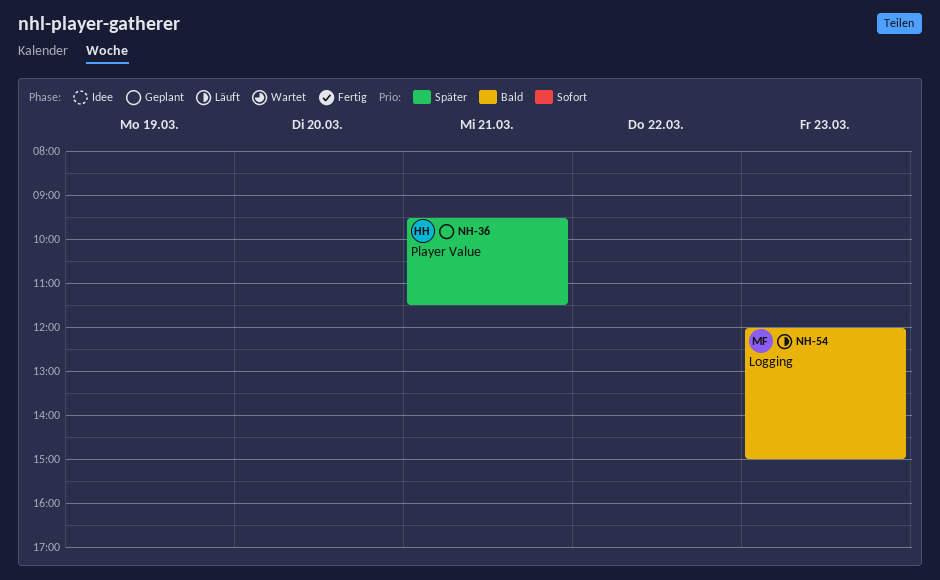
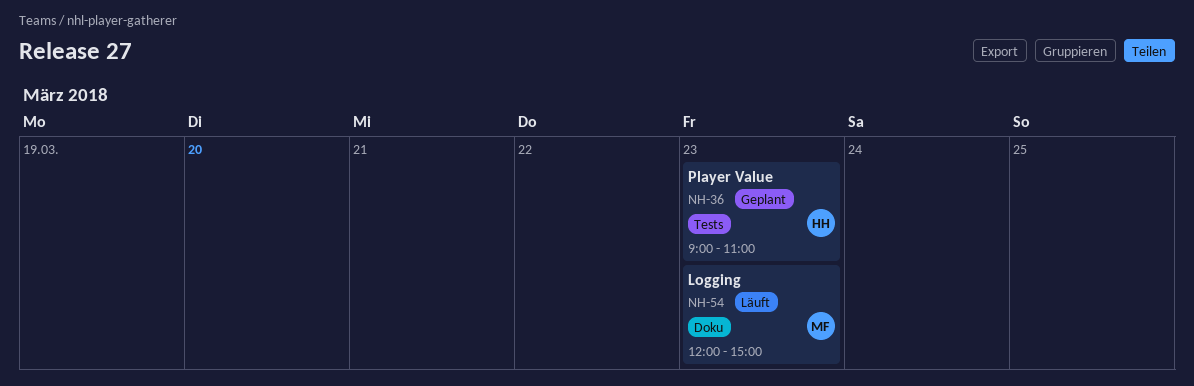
NH-36, day: Mar 21 -> Mar 23
NH-36, begins: 09:30 -> 09:00
NH-36, ends: 11:30 -> 11:00

